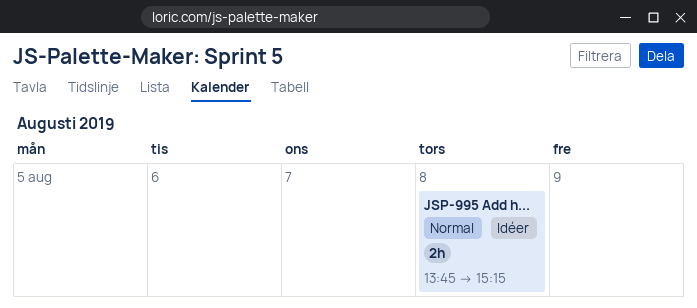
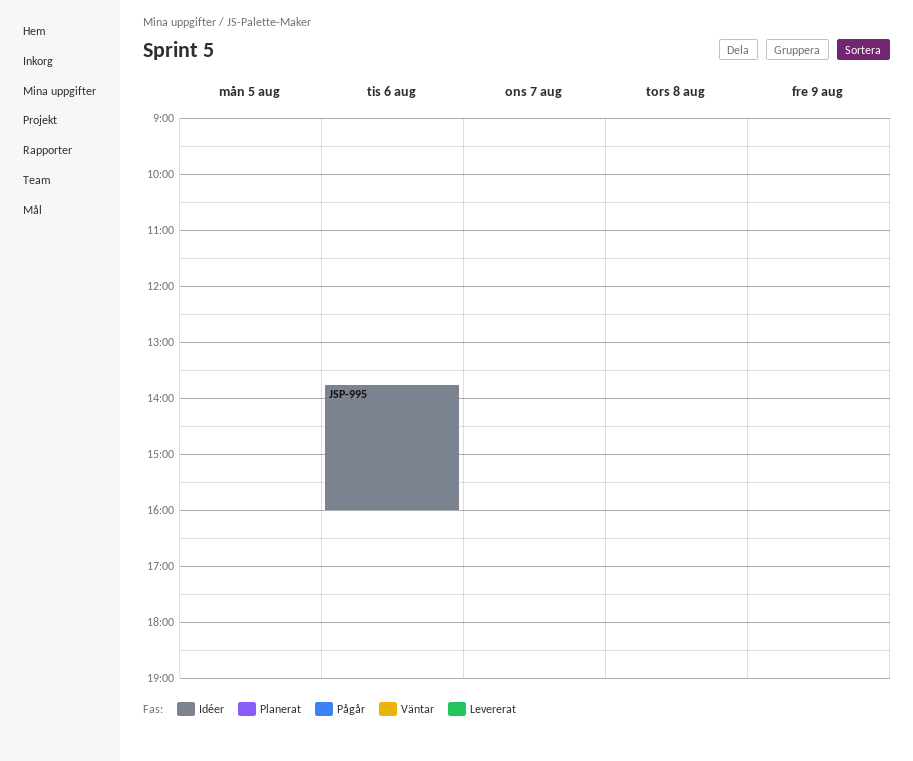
JSP-995, day: Aug 8 -> Aug 6
JSP-995, ends: 15:15 -> 16:00

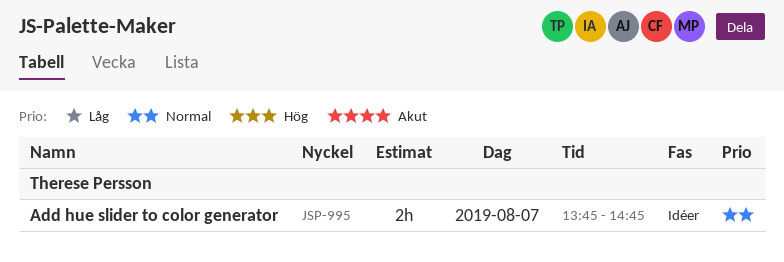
JSP-995, day: Aug 6 -> Aug 7
JSP-995, ends: 16:00 -> 14:45

